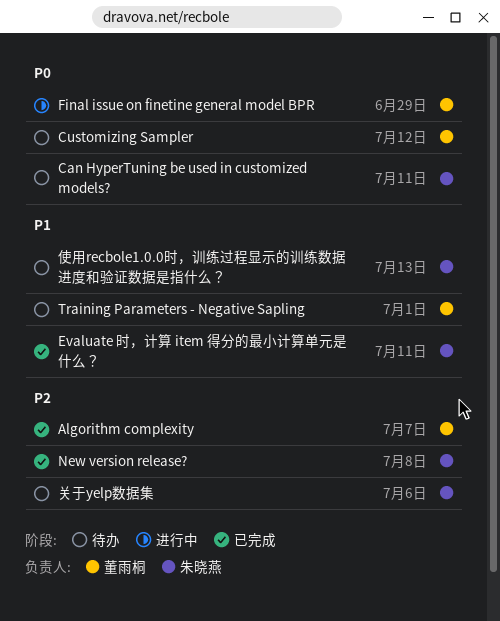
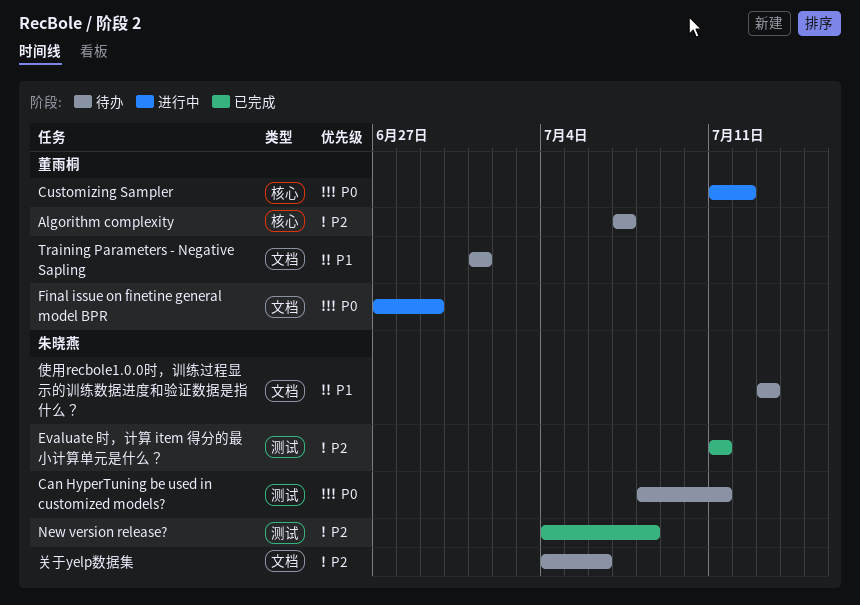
Algorithm complexity, status: 已完成 -> 待办
Customizing Sampler, status: 待办 -> 进行中
Evaluate 时，计算 item 得分的最小计算单元是什么？, priority: P1 -> P2

